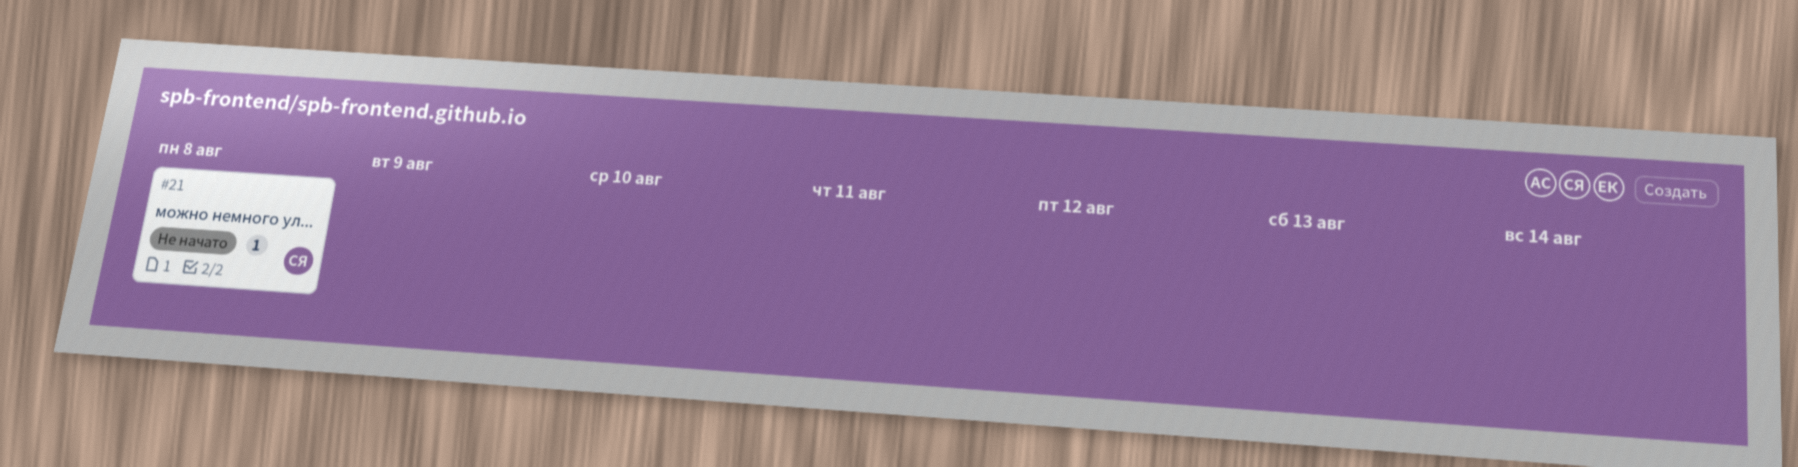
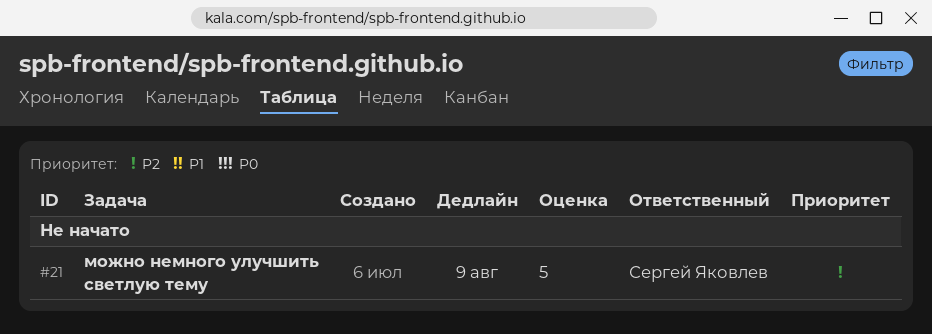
#21, estimate: 1 -> 5
#21, due: Aug 8 -> Aug 9

